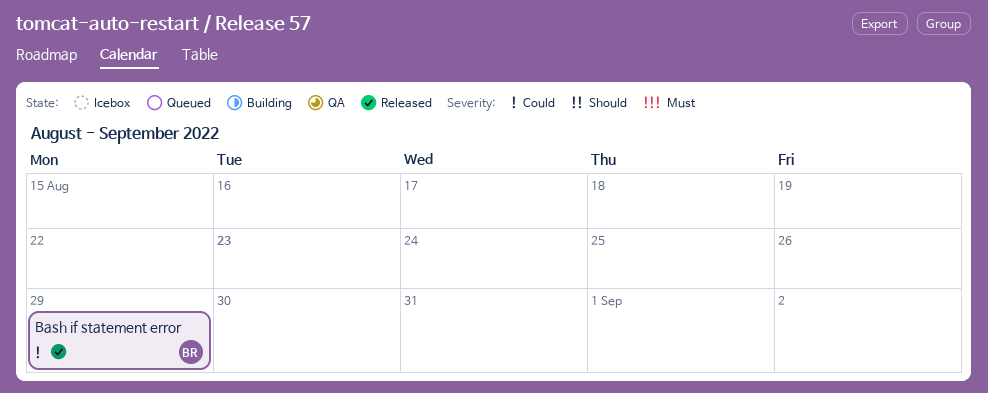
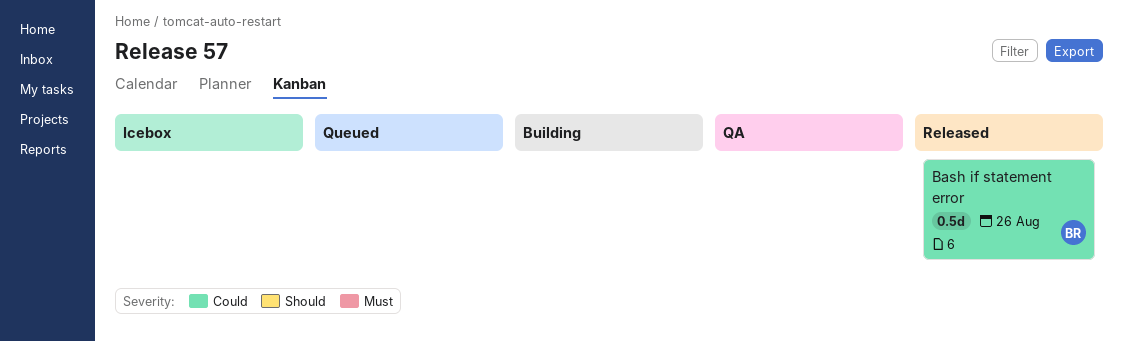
Bash if statement error, due: Aug 29 -> Aug 26

